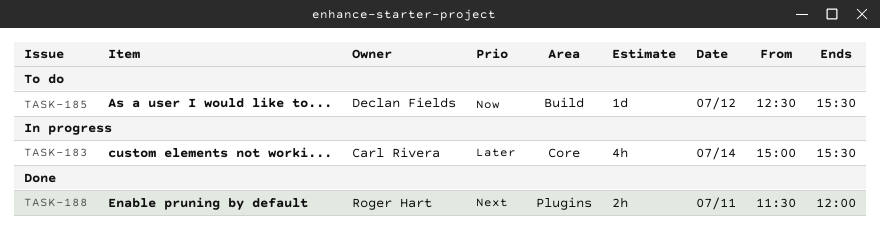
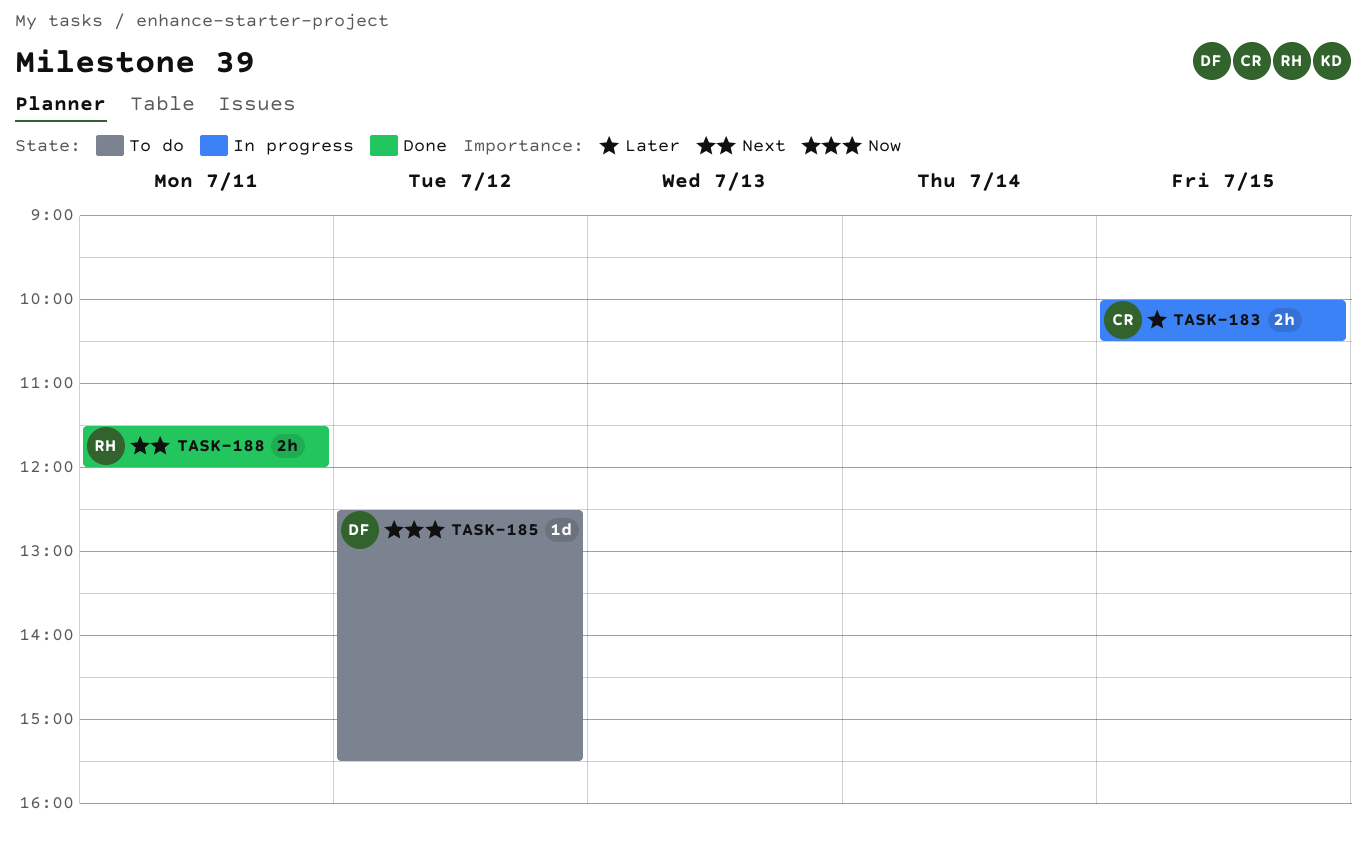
TASK-183, estimate: 4h -> 2h
TASK-183, day: Jul 14 -> Jul 15
TASK-183, begins: 15:00 -> 10:00
TASK-183, ends: 15:30 -> 10:30

